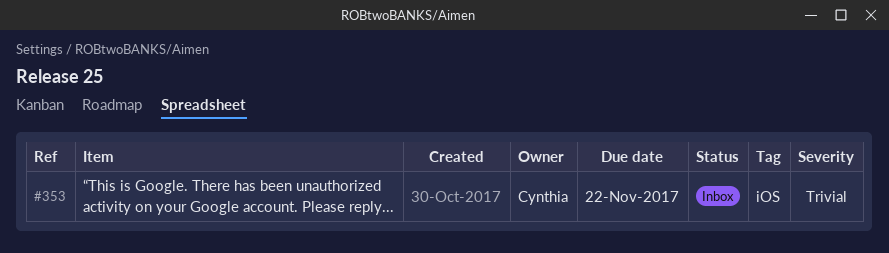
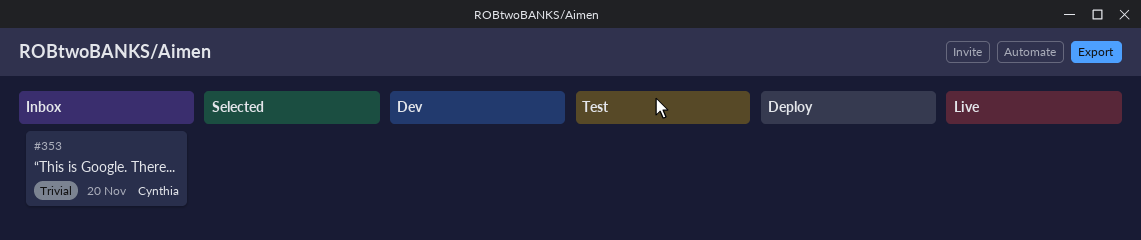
#353, due: Nov 22 -> Nov 20

